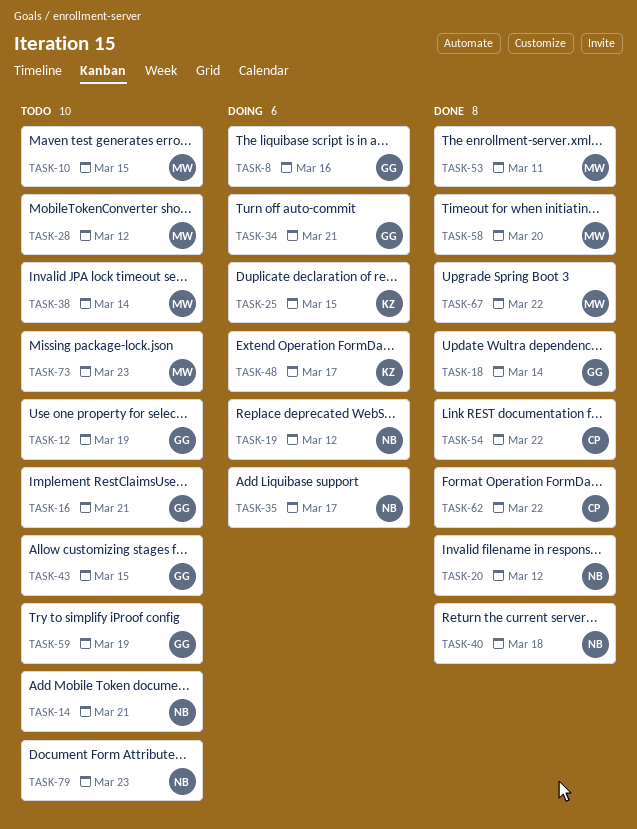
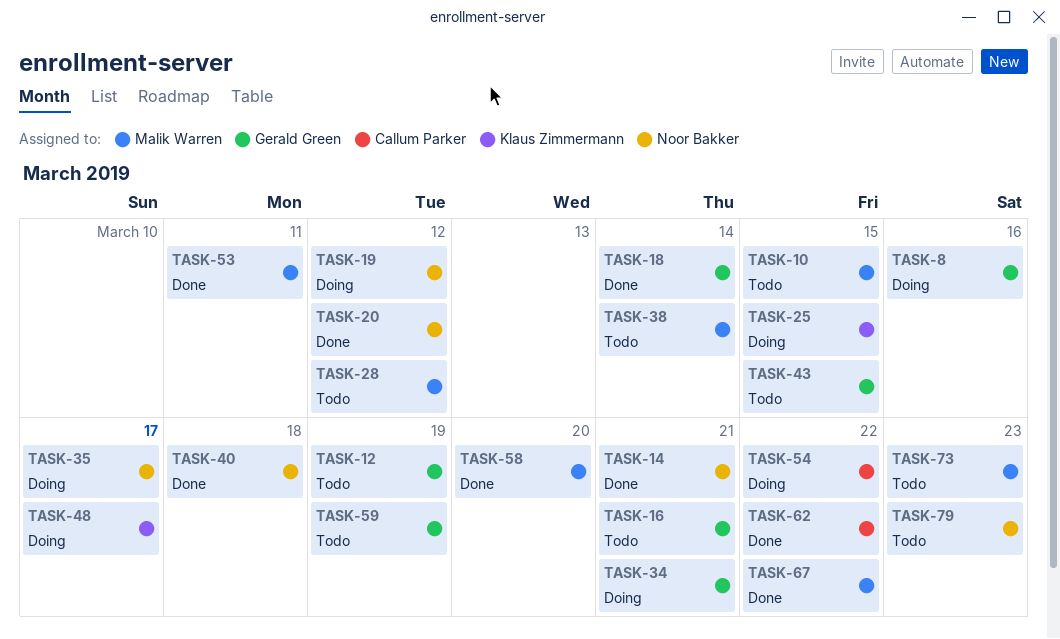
TASK-14, status: Todo -> Done
TASK-54, status: Done -> Doing

